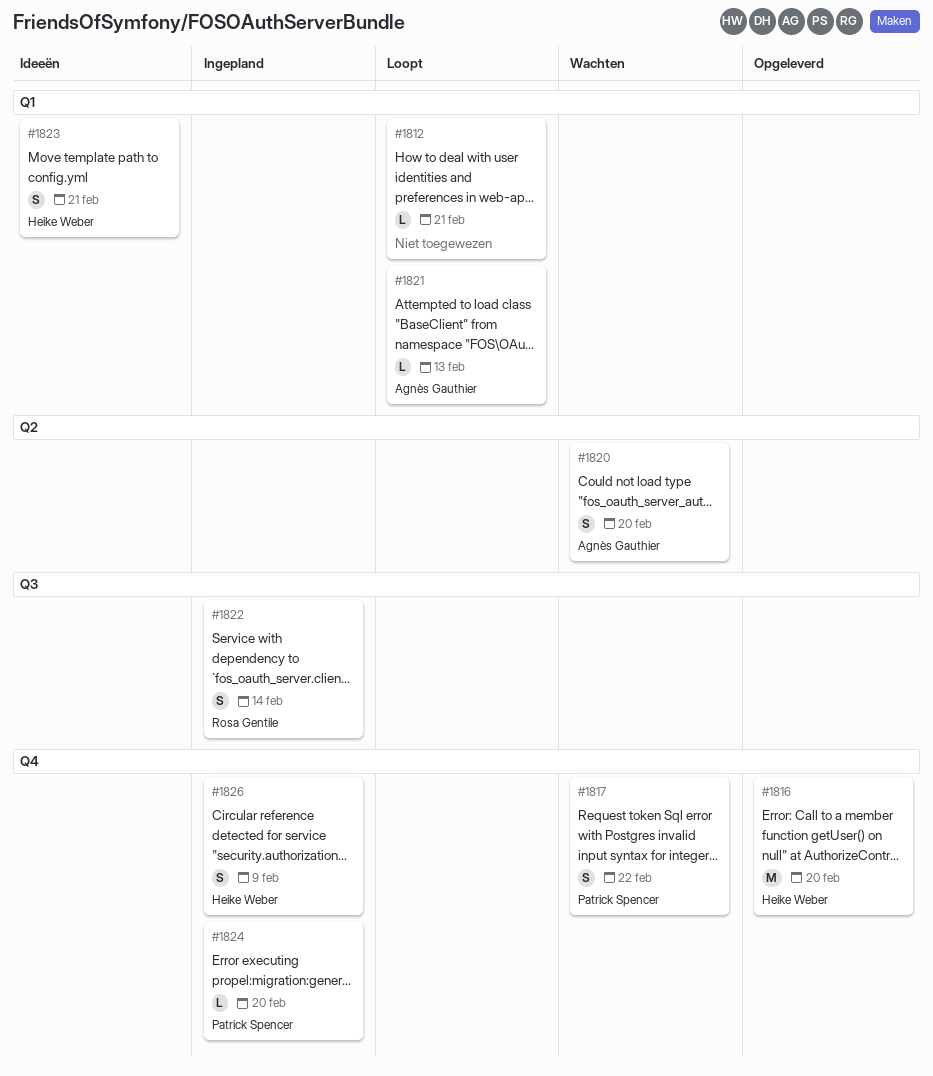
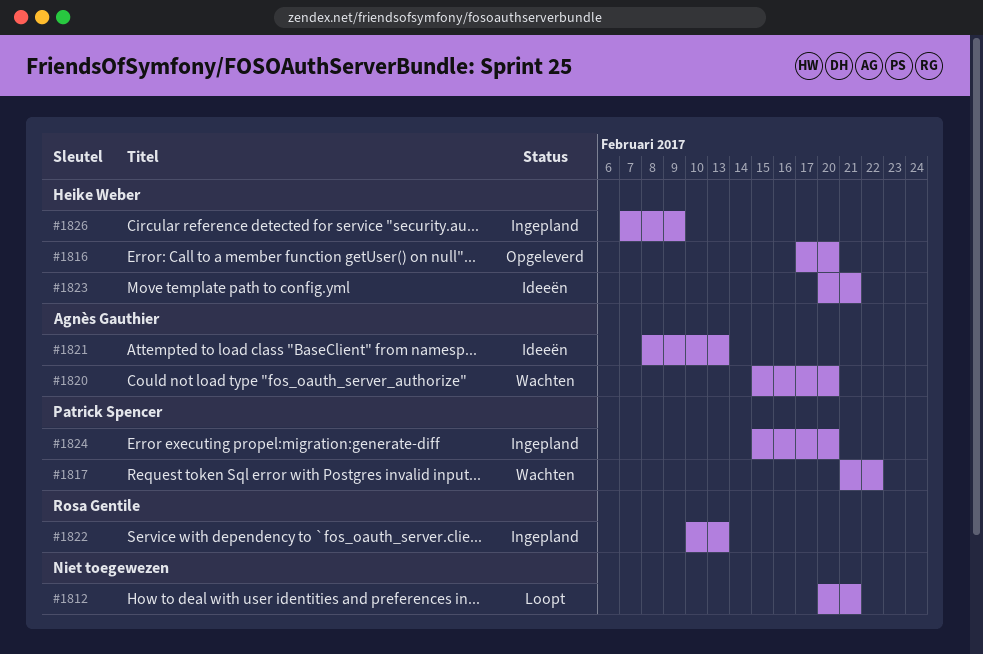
#1821, status: Loopt -> Ideeën
#1822, due: Feb 14 -> Feb 13

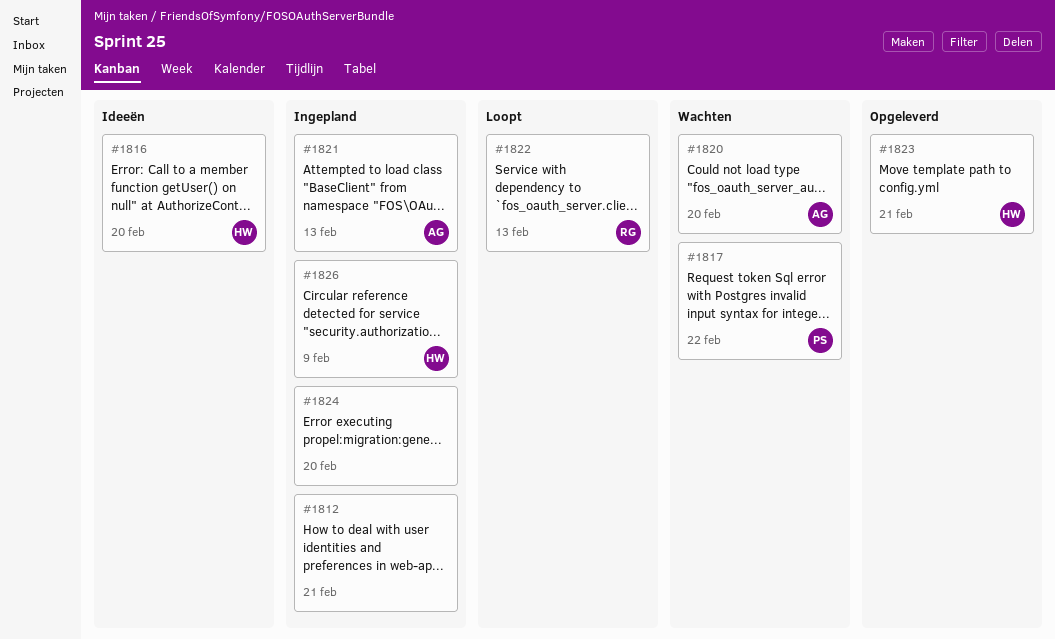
#1812, status: Loopt -> Ingepland
#1816, status: Opgeleverd -> Ideeën
#1821, status: Ideeën -> Ingepland
#1822, status: Ingepland -> Loopt
#1823, status: Ideeën -> Opgeleverd
#1824, owner: Patrick Spencer -> none

